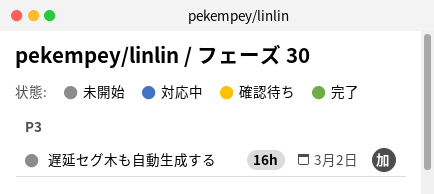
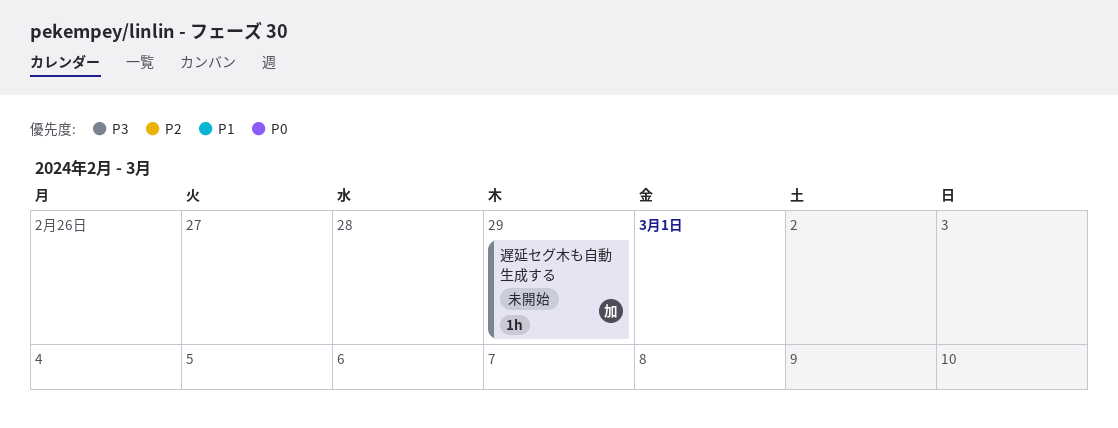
遅延セグ木も自動生成する, estimate: 16h -> 1h
遅延セグ木も自動生成する, due: Mar 2 -> Feb 29

